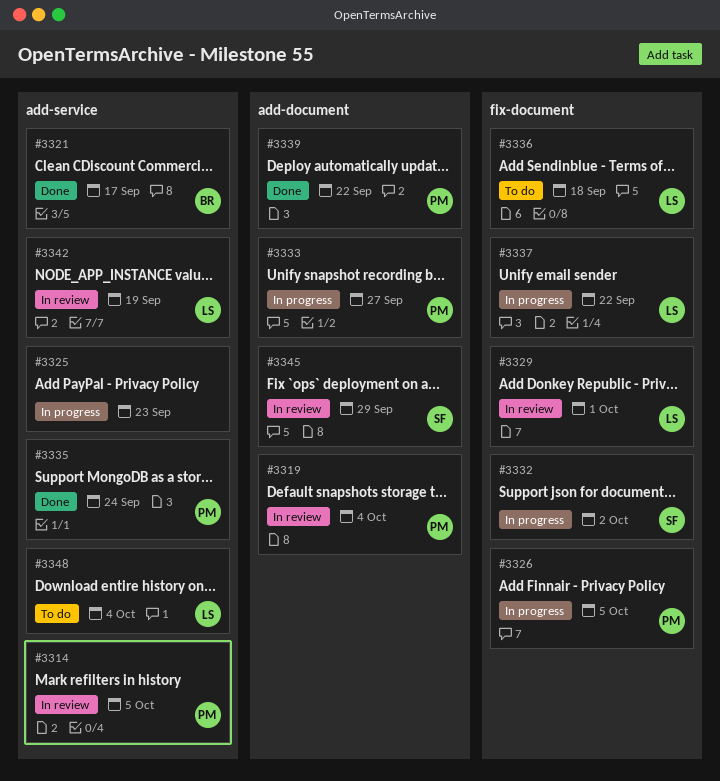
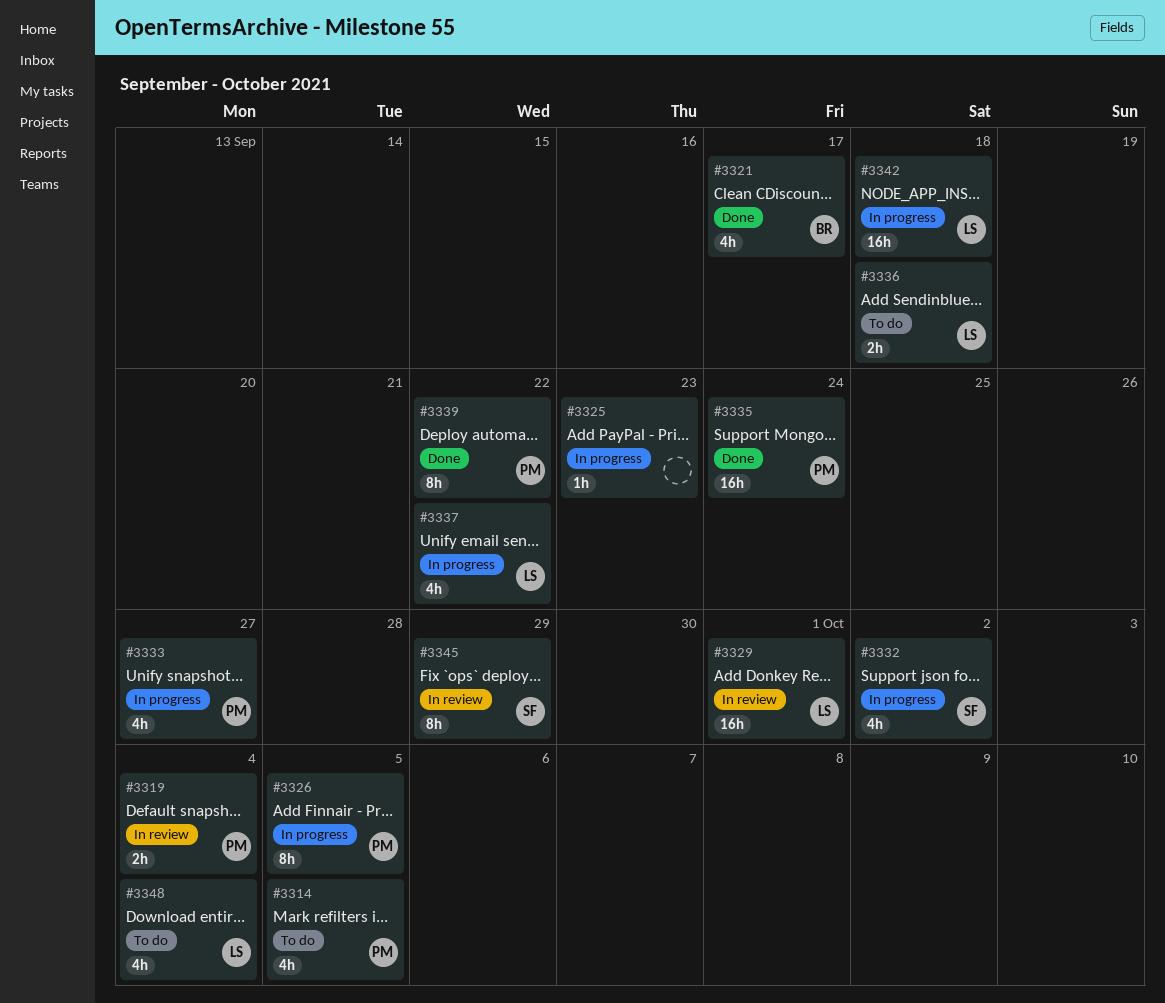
#3314, status: In review -> To do
#3342, status: In review -> In progress
#3342, due: Sep 19 -> Sep 18

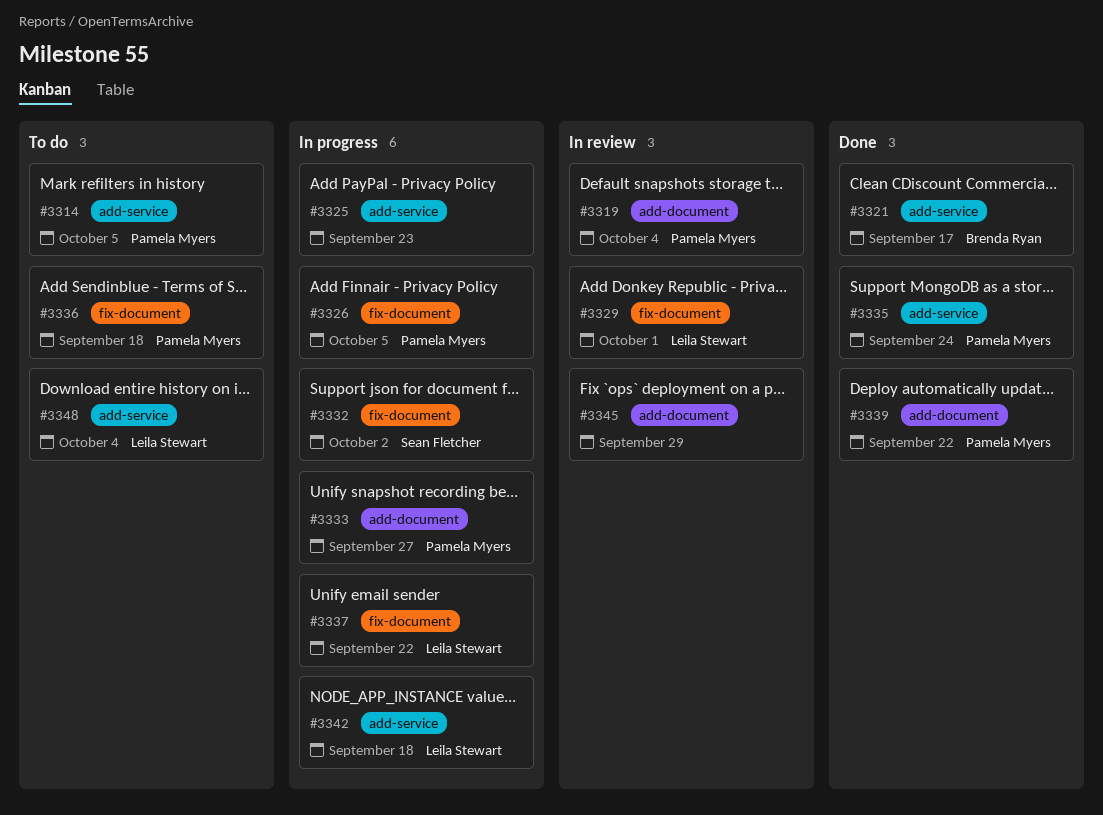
#3336, owner: Leila Stewart -> Pamela Myers
#3345, owner: Sean Fletcher -> none

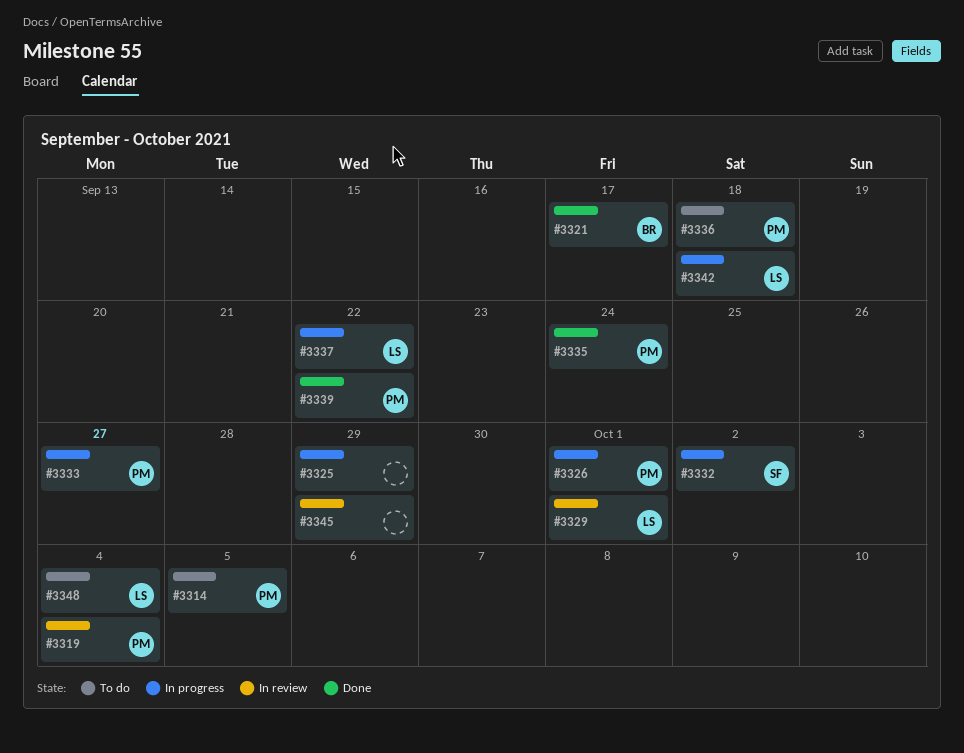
#3325, due: Sep 23 -> Sep 29
#3326, due: Oct 5 -> Oct 1

